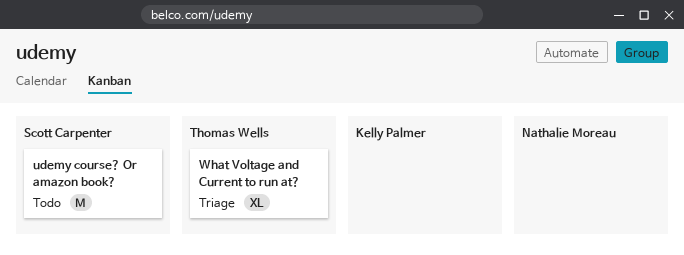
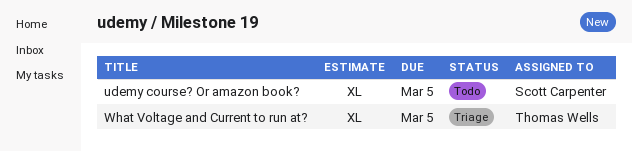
udemy course? Or amazon book?, estimate: M -> XL

